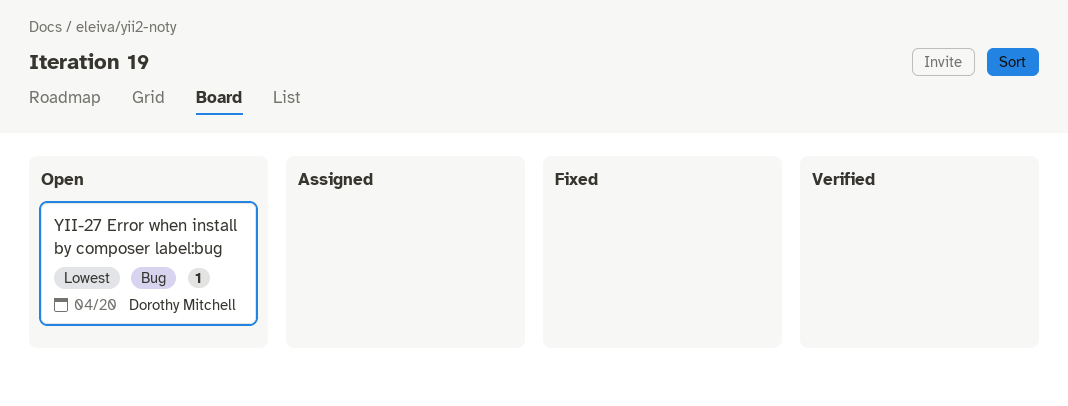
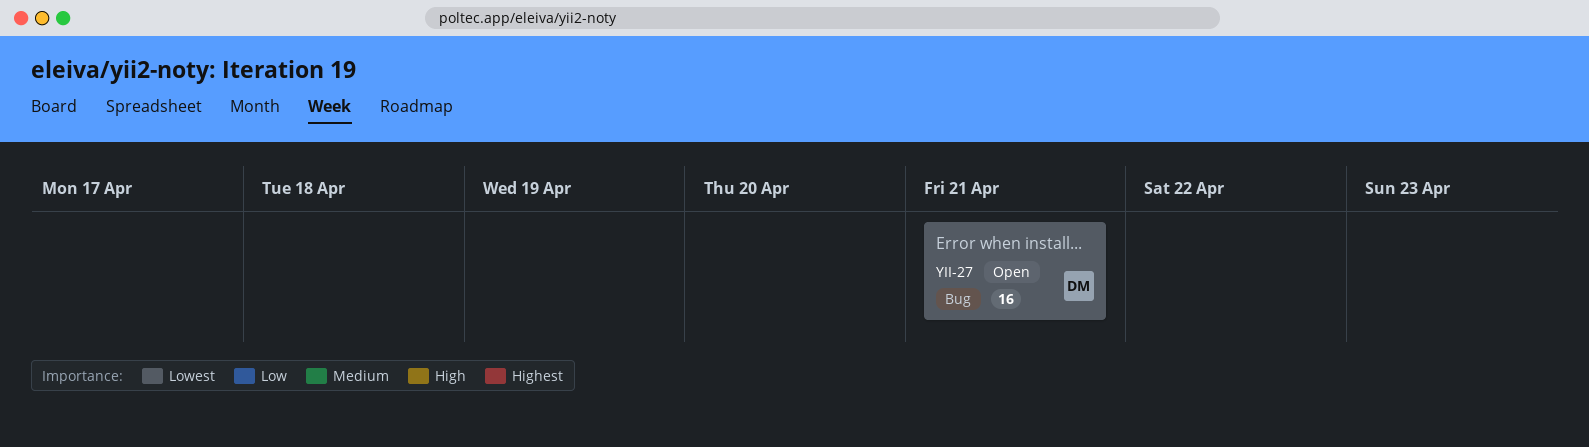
YII-27, estimate: 1 -> 16
YII-27, due: Apr 20 -> Apr 21

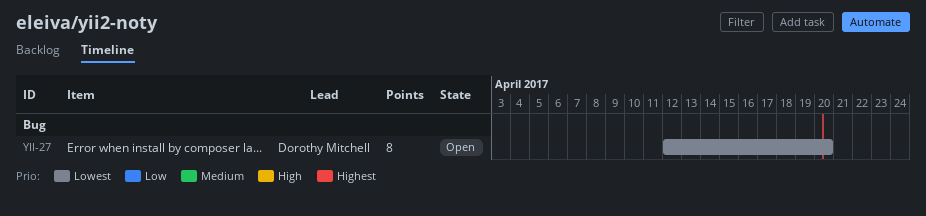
YII-27, estimate: 16 -> 8
YII-27, due: Apr 21 -> Apr 20

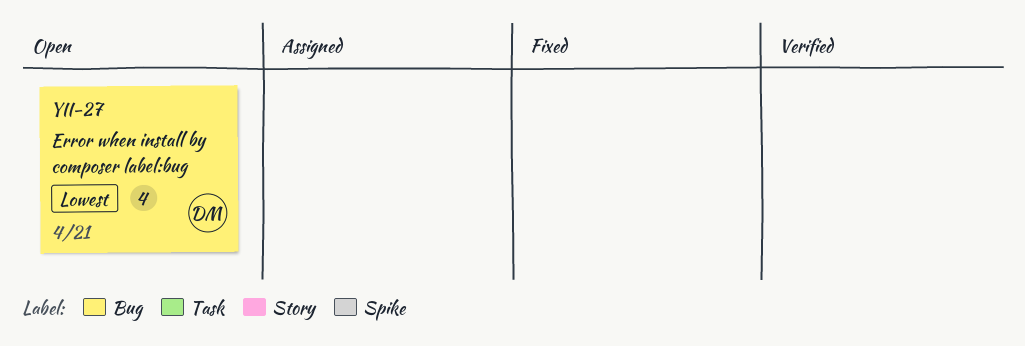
YII-27, estimate: 8 -> 4
YII-27, due: Apr 20 -> Apr 21

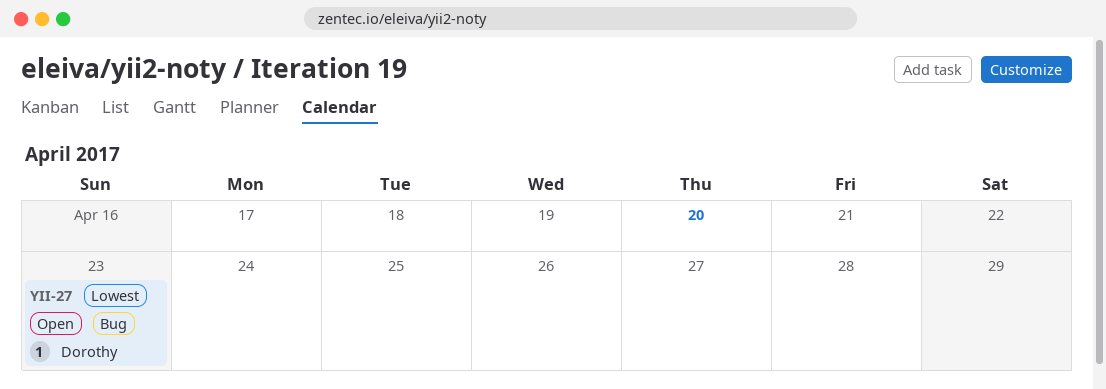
YII-27, estimate: 4 -> 1
YII-27, due: Apr 21 -> Apr 23

